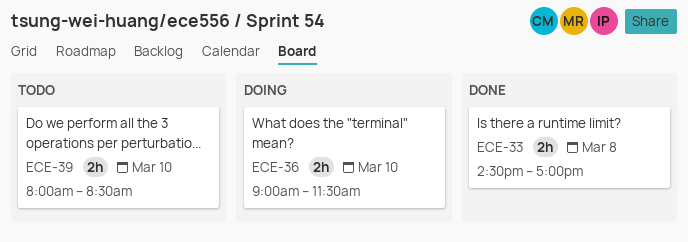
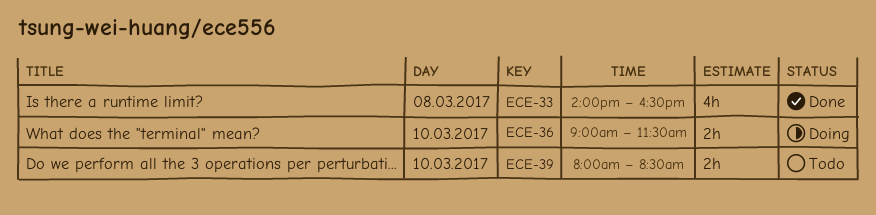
ECE-33, estimate: 2h -> 4h
ECE-33, begins: 14:30 -> 14:00
ECE-33, ends: 17:00 -> 16:30

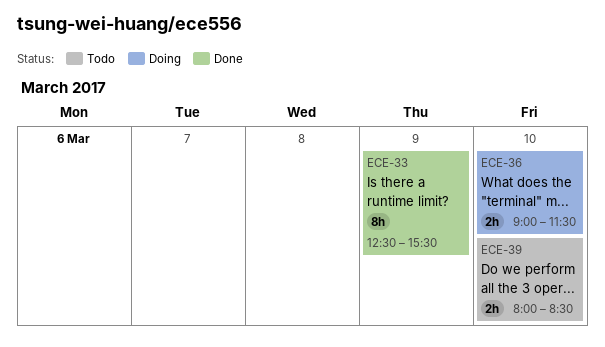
ECE-33, estimate: 4h -> 8h
ECE-33, day: Mar 8 -> Mar 9
ECE-33, begins: 14:00 -> 12:30
ECE-33, ends: 16:30 -> 15:30

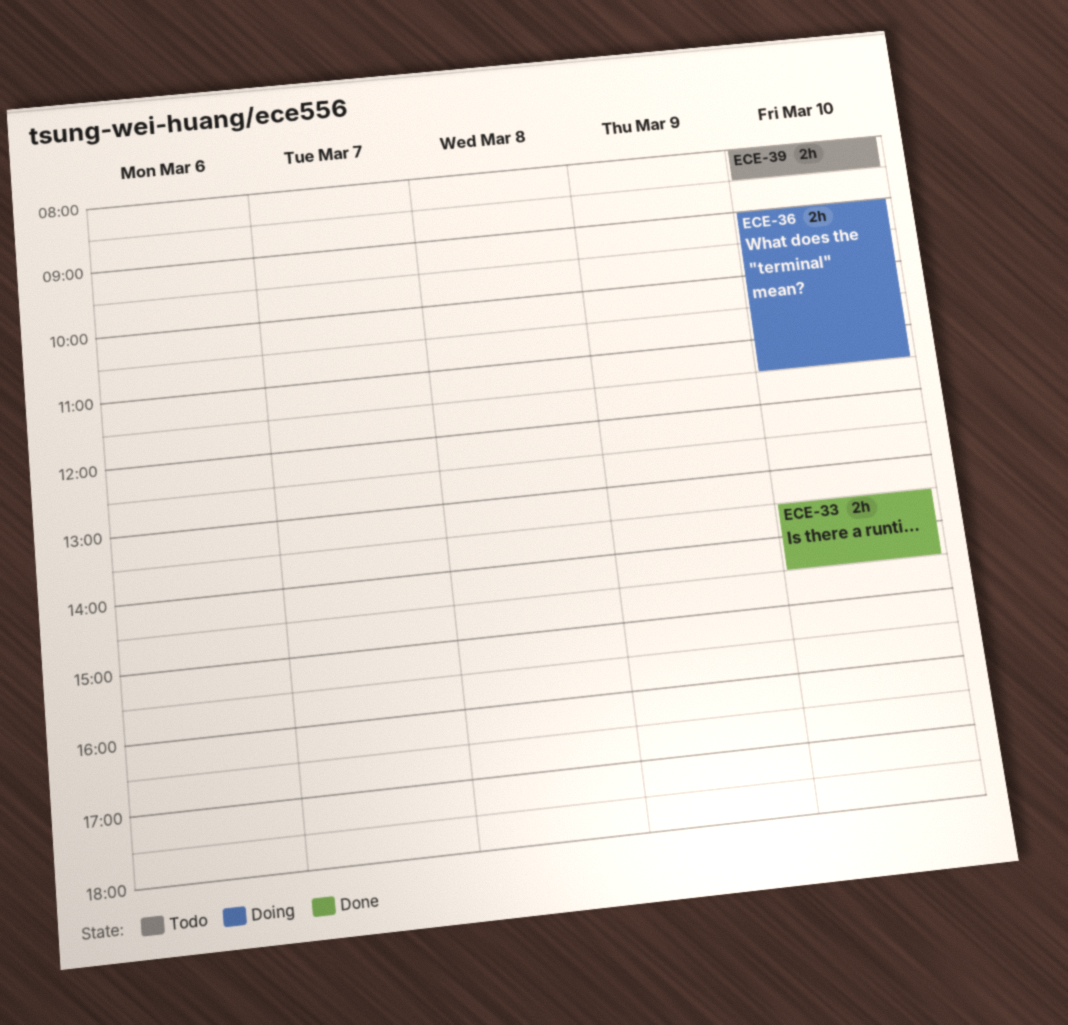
ECE-33, estimate: 8h -> 2h
ECE-33, day: Mar 9 -> Mar 10
ECE-33, begins: 12:30 -> 13:30
ECE-33, ends: 15:30 -> 14:30

